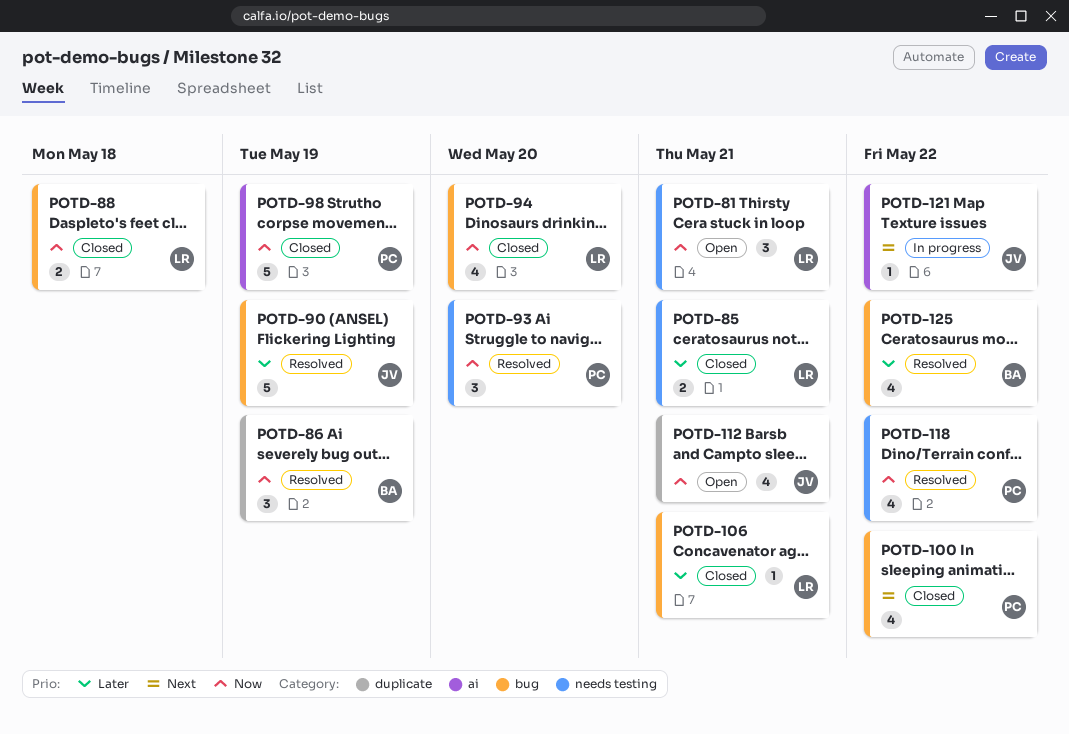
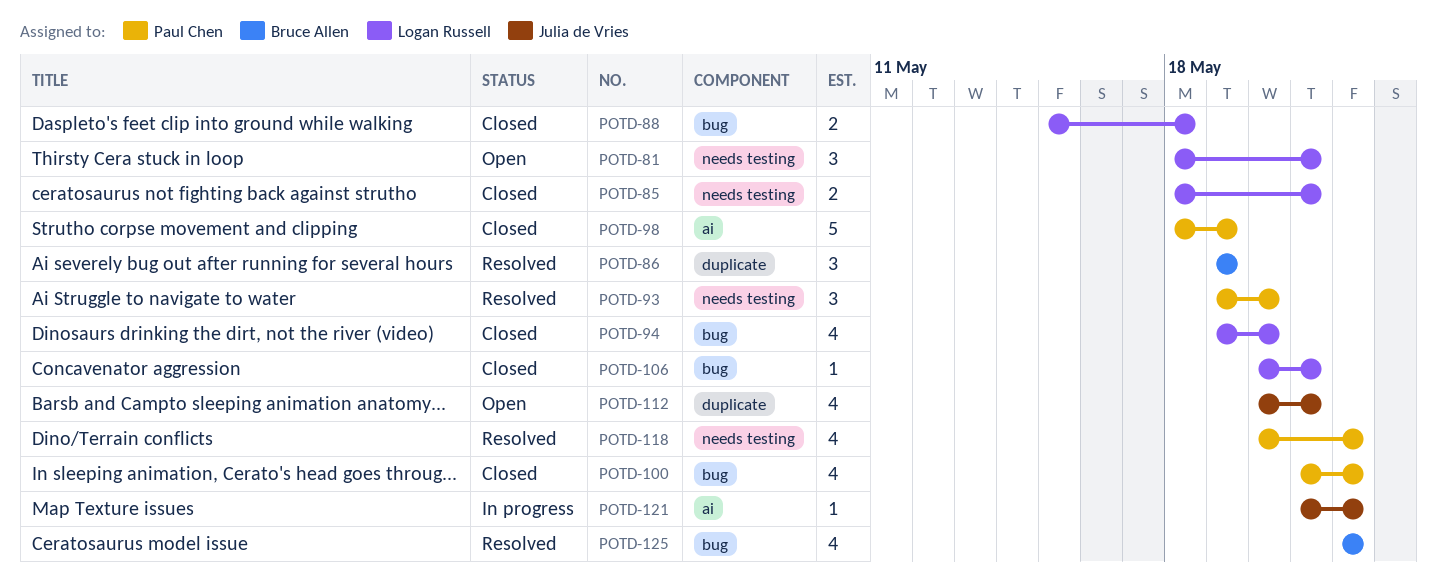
POTD-90: present -> none

